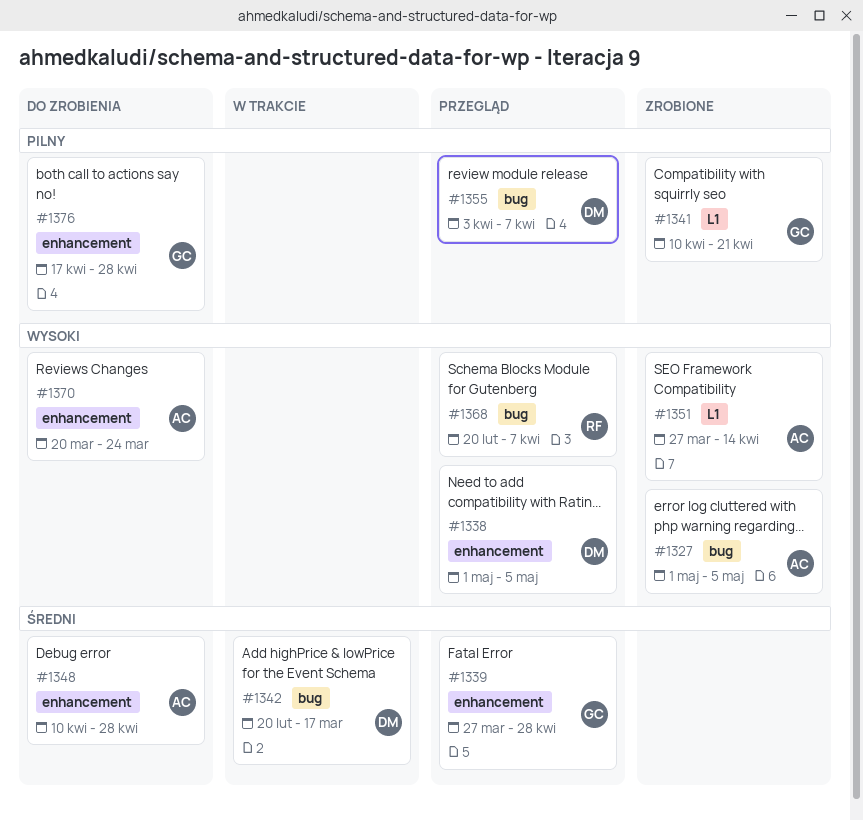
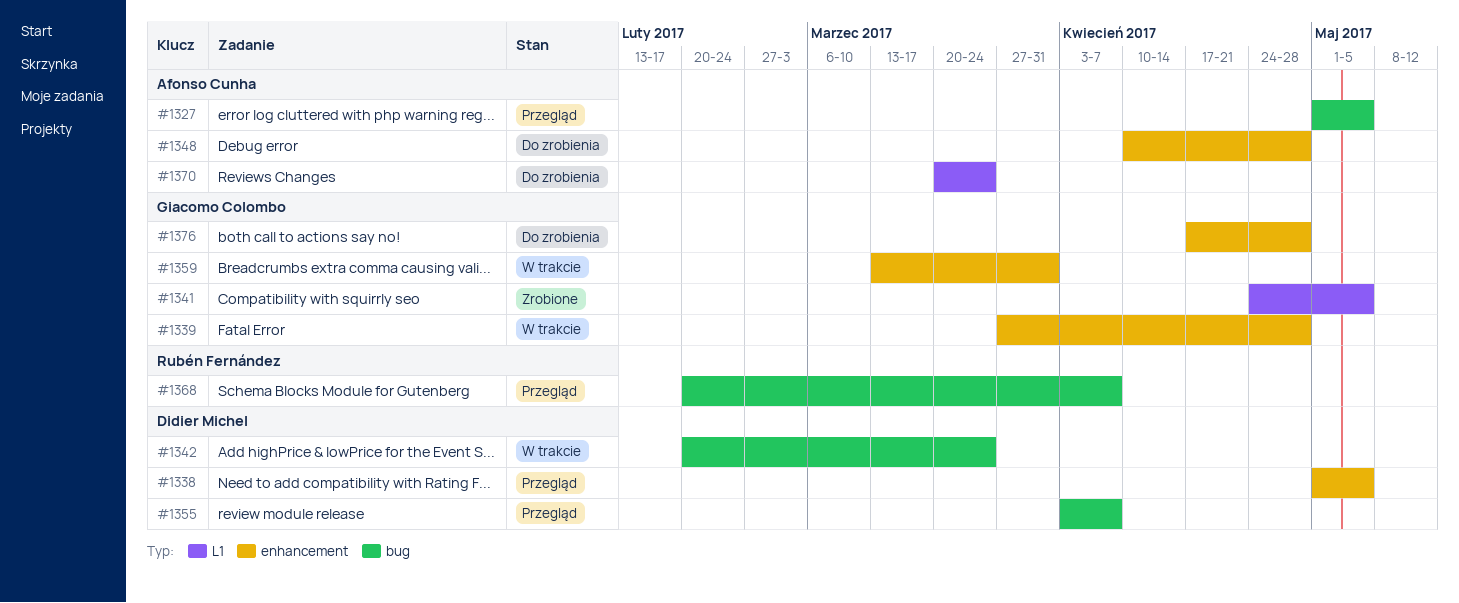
#1327, status: Zrobione -> Przegląd
#1339, status: Przegląd -> W trakcie
#1341, start: Apr 10 -> Apr 24
#1341, due: Apr 21 -> May 5
#1342, due: Mar 17 -> Mar 24
#1351: present -> none
#1359: none -> present
#1370, label: enhancement -> L1

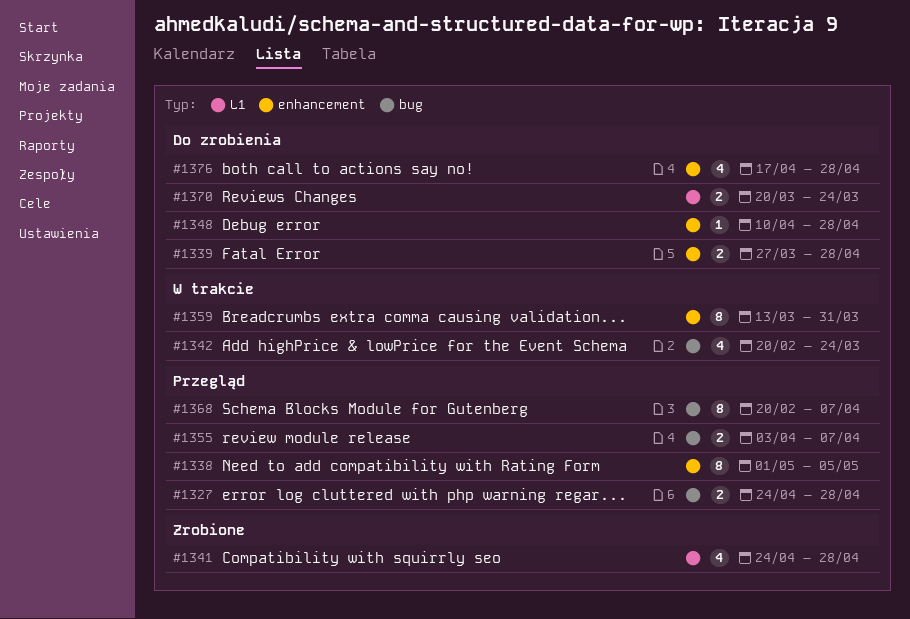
#1327, start: May 1 -> Apr 24
#1327, due: May 5 -> Apr 28
#1339, status: W trakcie -> Do zrobienia
#1341, due: May 5 -> Apr 28

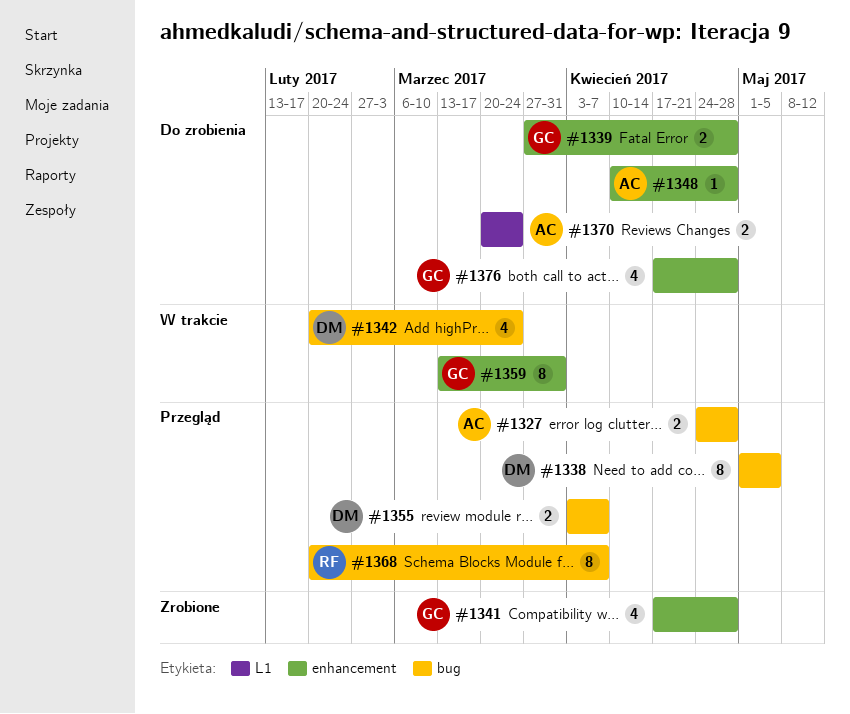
#1338, label: enhancement -> bug
#1341, label: L1 -> enhancement
#1341, start: Apr 24 -> Apr 17

